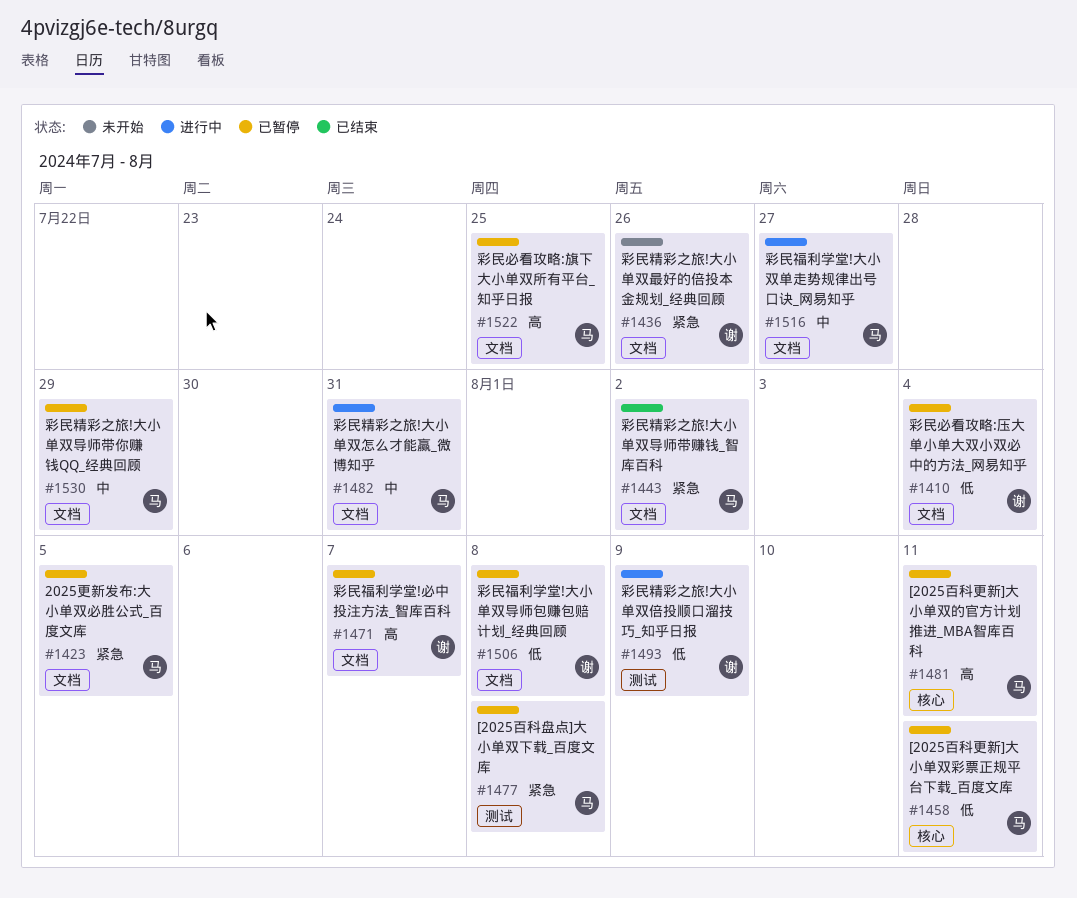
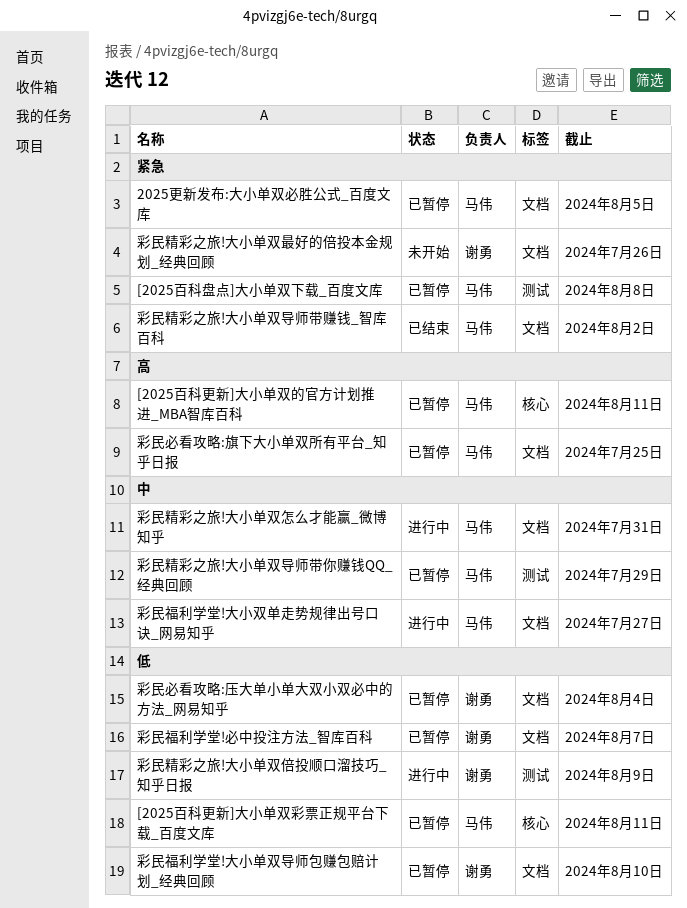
彩民福利学堂!大小单双导师包赚包赔计划_经典回顾, due: Aug 8 -> Aug 10
彩民福利学堂!必中投注方法_智库百科, priority: 高 -> 低
彩民精彩之旅!大小单双导师带你赚钱QQ_经典回顾, label: 文档 -> 测试

